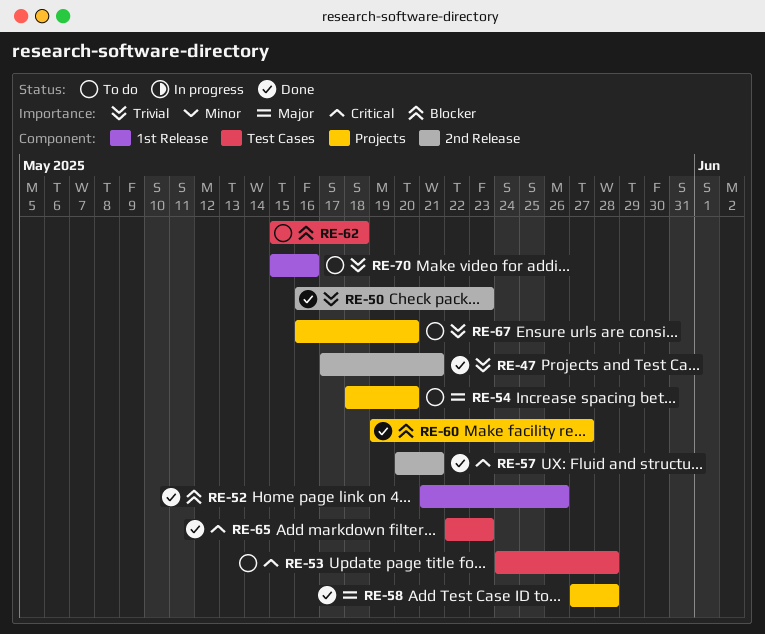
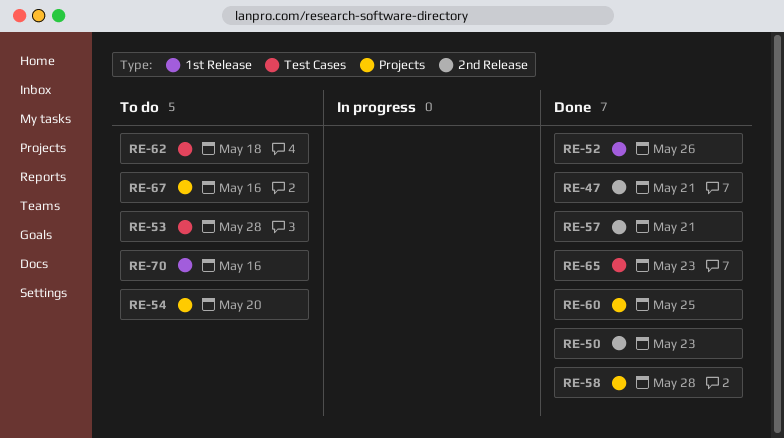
RE-60, due: May 27 -> May 25
RE-67, due: May 20 -> May 16

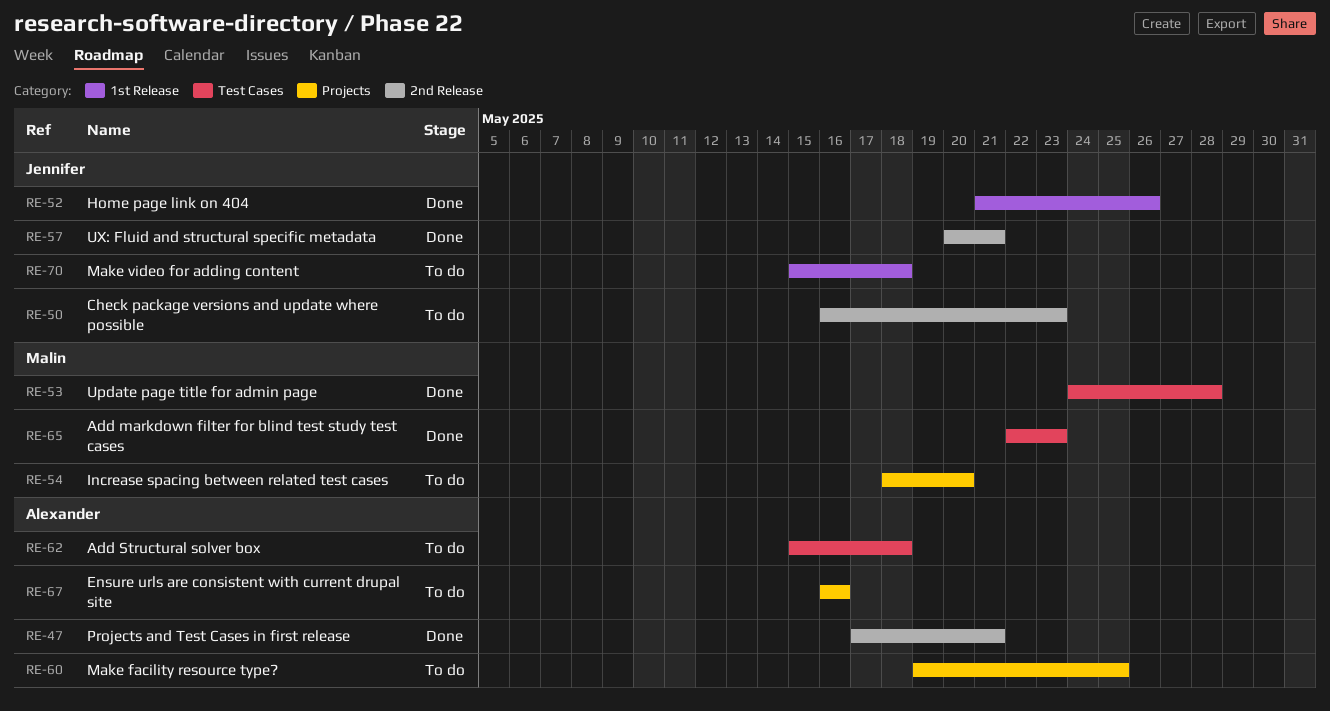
RE-50, status: Done -> To do
RE-53, status: To do -> Done
RE-58: present -> none
RE-60, status: Done -> To do
RE-70, due: May 16 -> May 18

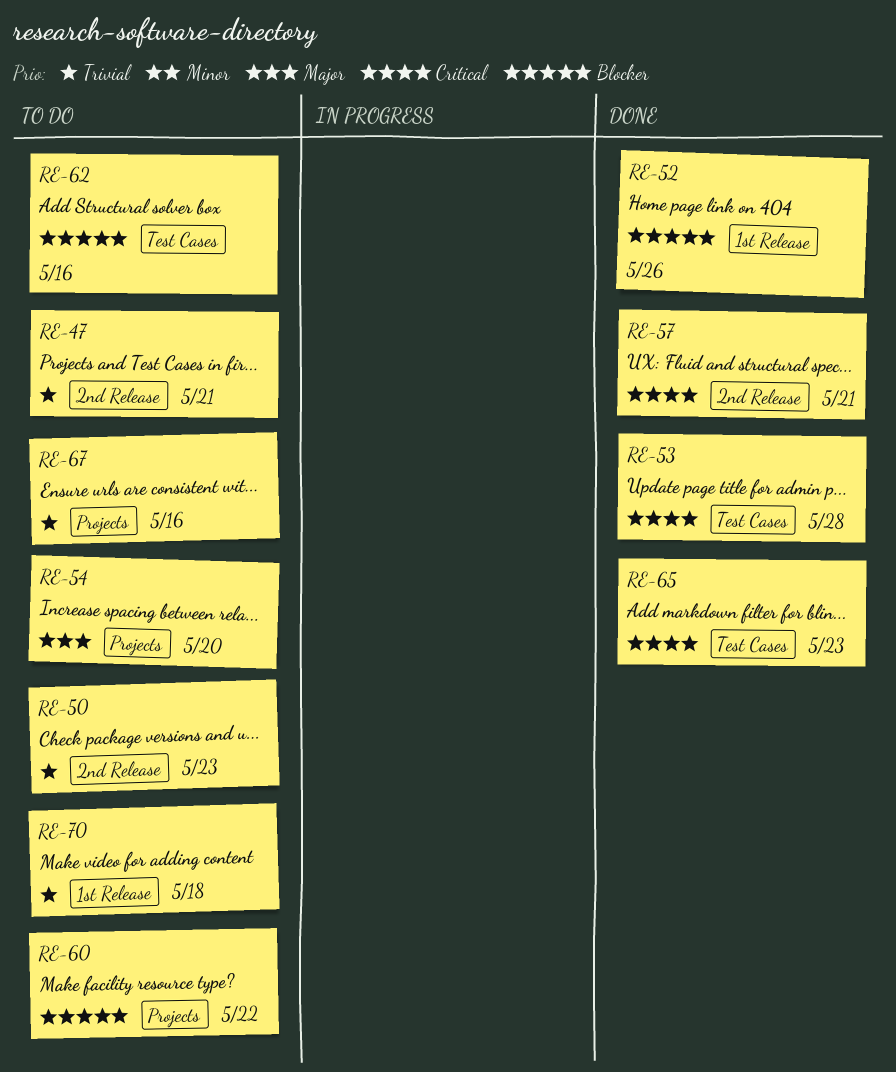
RE-47, status: Done -> To do
RE-60, due: May 25 -> May 22
RE-62, due: May 18 -> May 16

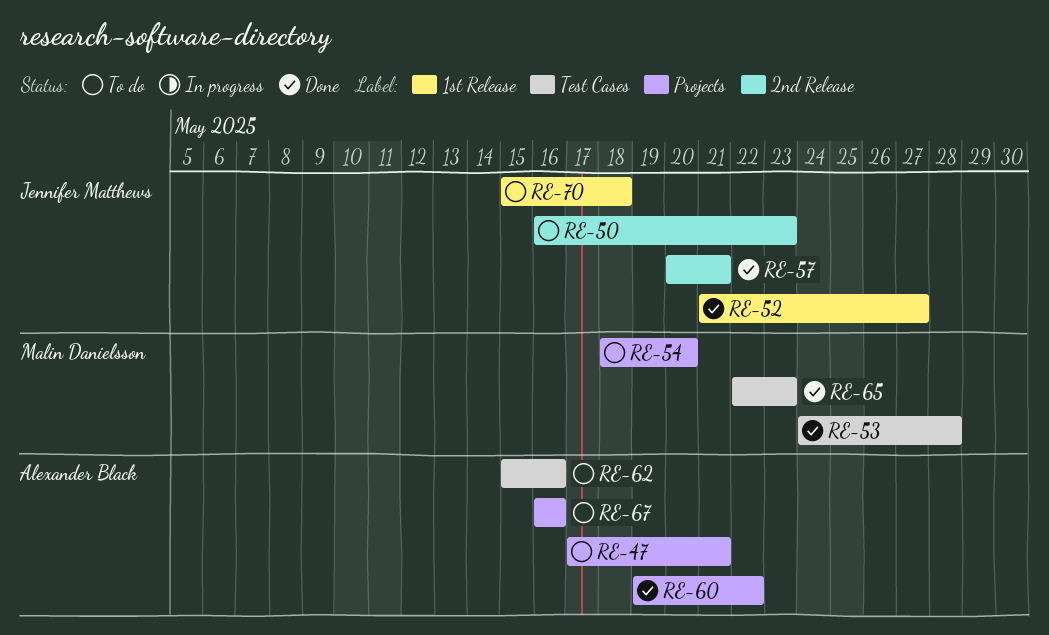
RE-47, label: 2nd Release -> Projects
RE-52, due: May 26 -> May 27
RE-60, status: To do -> Done

